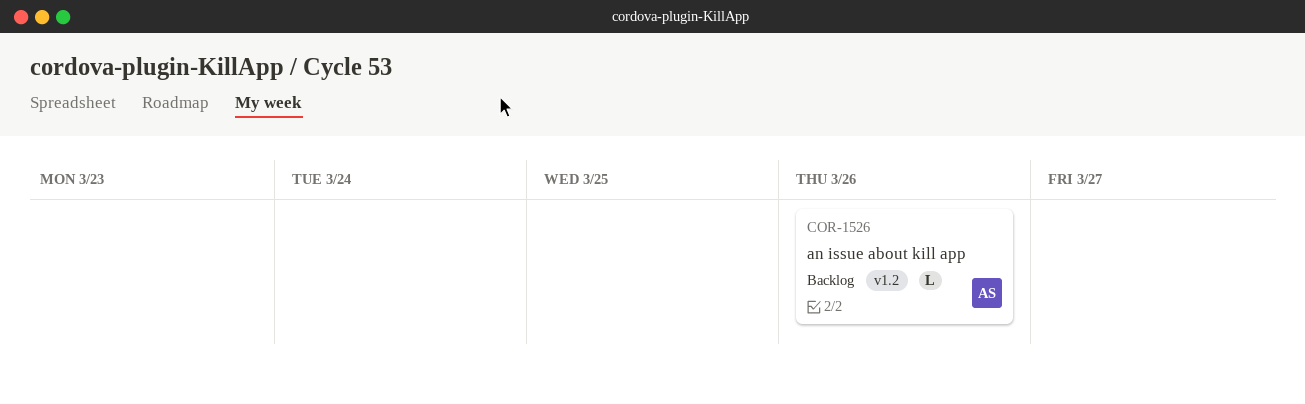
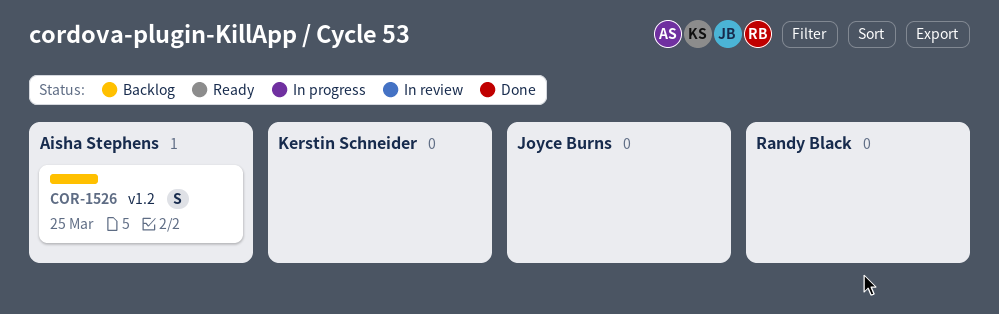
COR-1526, estimate: L -> S
COR-1526, due: Mar 26 -> Mar 25

